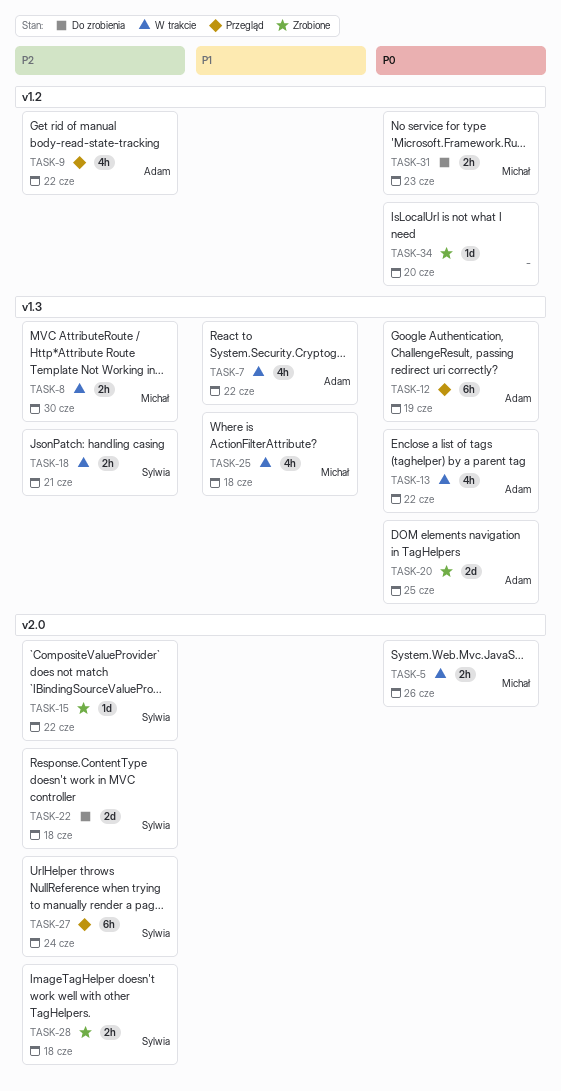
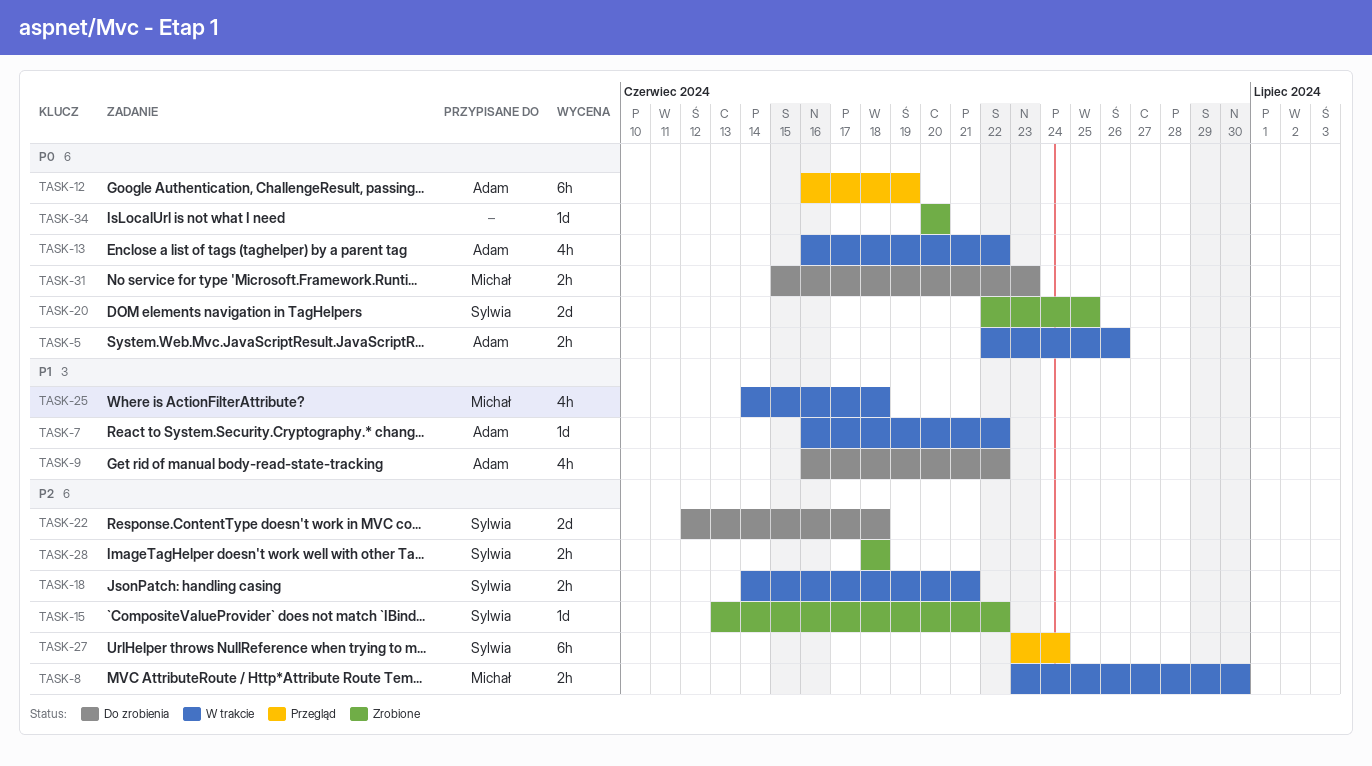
TASK-5, owner: Michał -> Adam
TASK-7, estimate: 4h -> 1d
TASK-9, status: Przegląd -> Do zrobienia
TASK-9, priority: P2 -> P1
TASK-20, owner: Adam -> Sylwia

